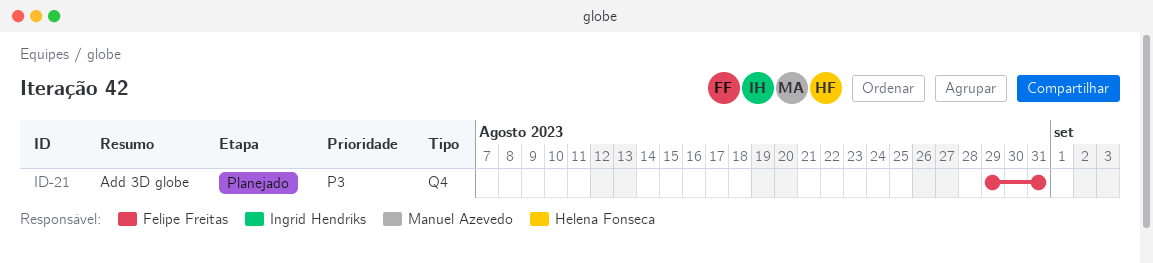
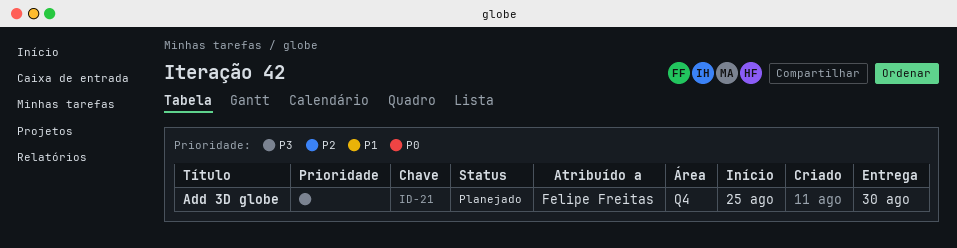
ID-21, start: Aug 29 -> Aug 25
ID-21, due: Aug 31 -> Aug 30

